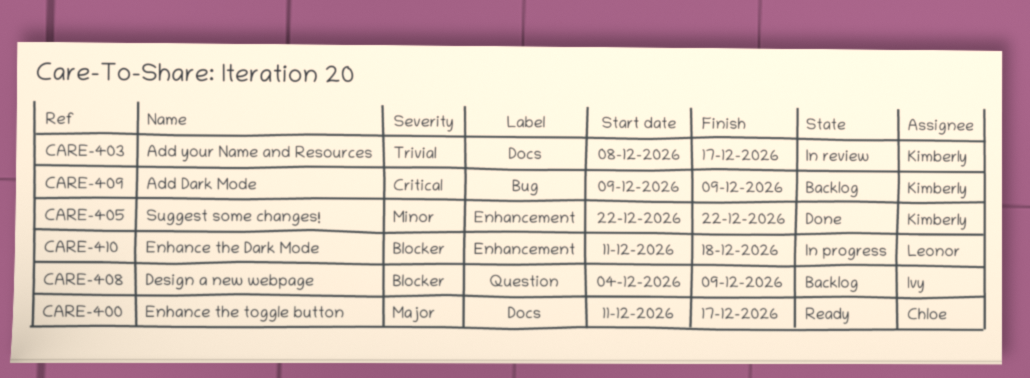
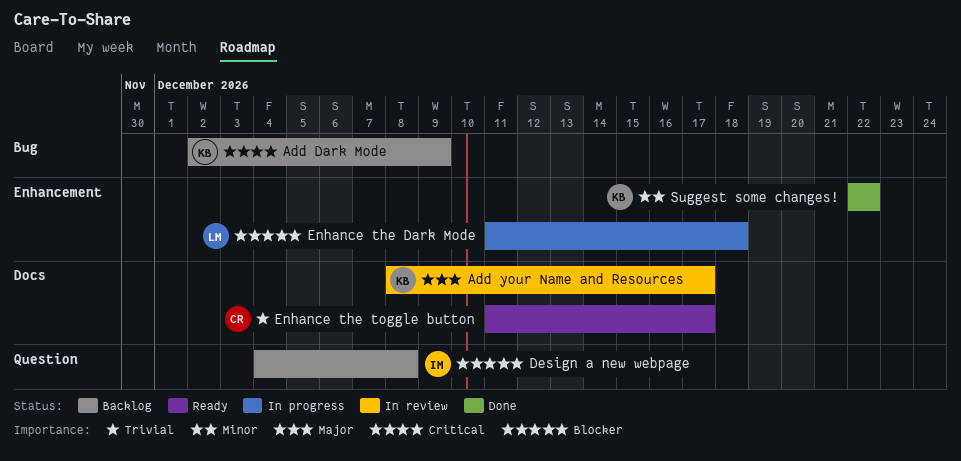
Add Dark Mode, start: Dec 9 -> Dec 2
Add your Name and Resources, priority: Trivial -> Major
Design a new webpage, due: Dec 9 -> Dec 8
Enhance the toggle button, priority: Major -> Trivial

